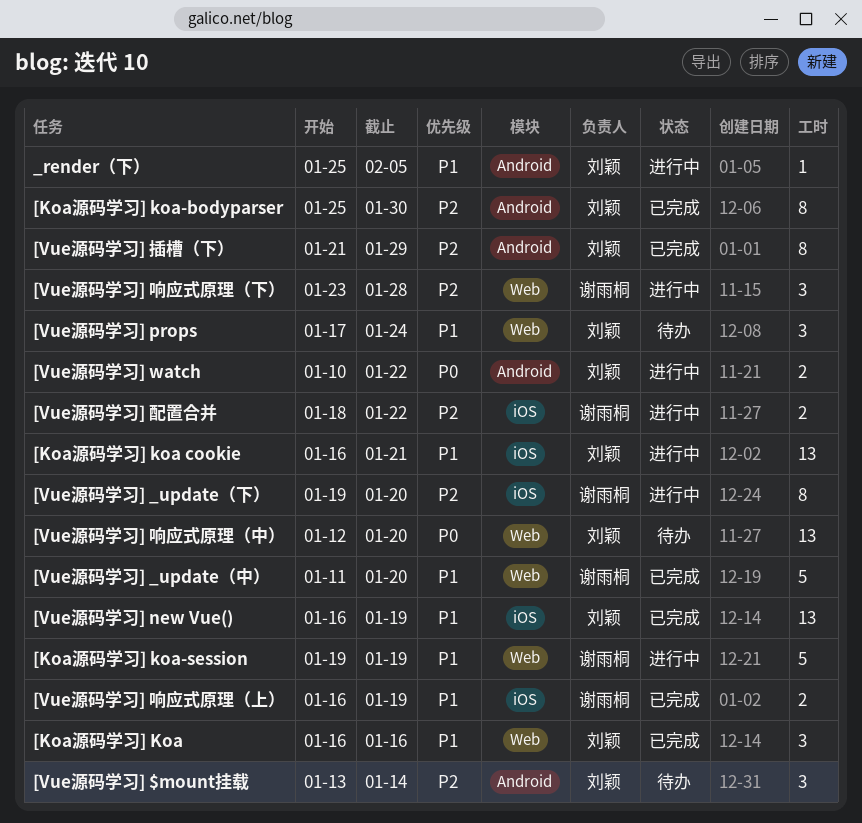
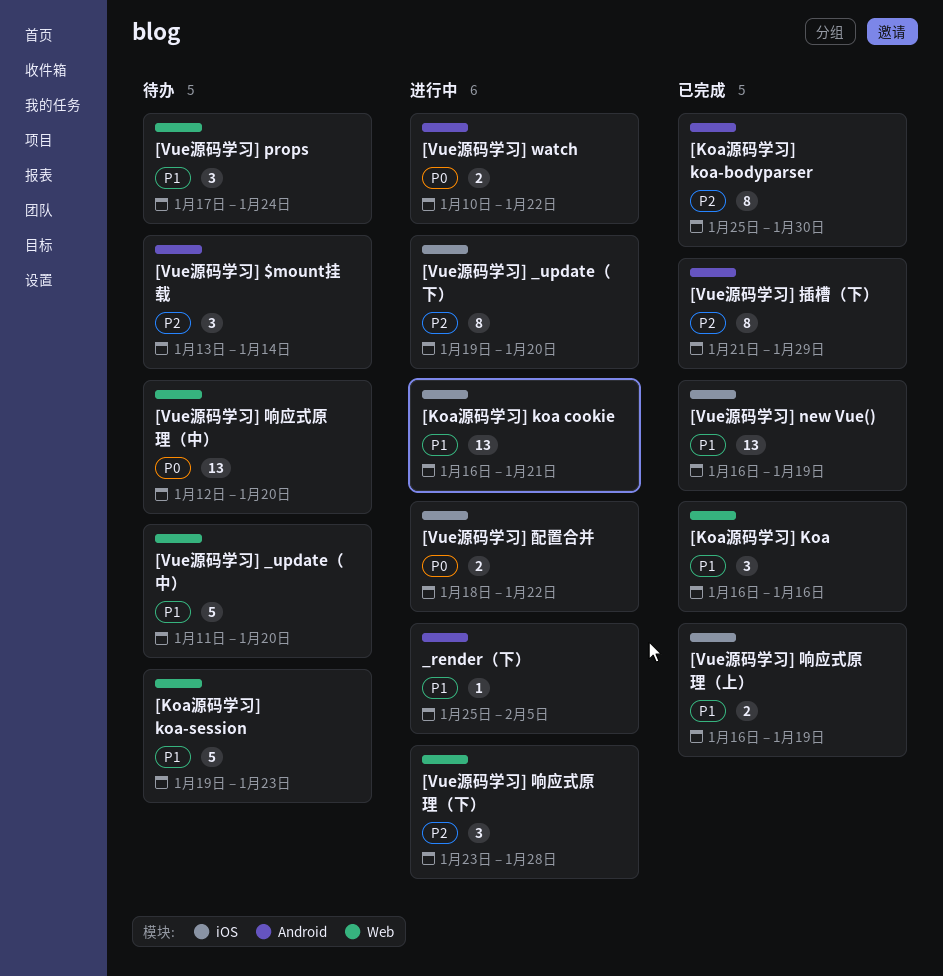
[Koa源码学习] koa-session, status: 进行中 -> 待办
[Koa源码学习] koa-session, due: Jan 19 -> Jan 23
[Vue源码学习] _update（中）, status: 已完成 -> 待办
[Vue源码学习] 配置合并, priority: P2 -> P0

